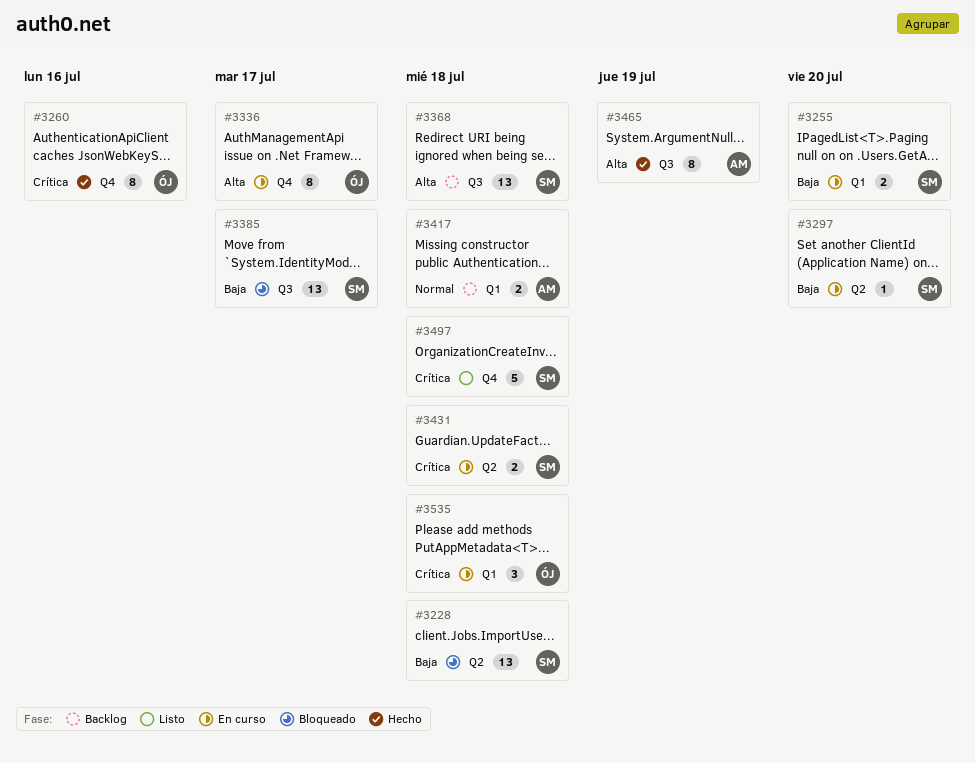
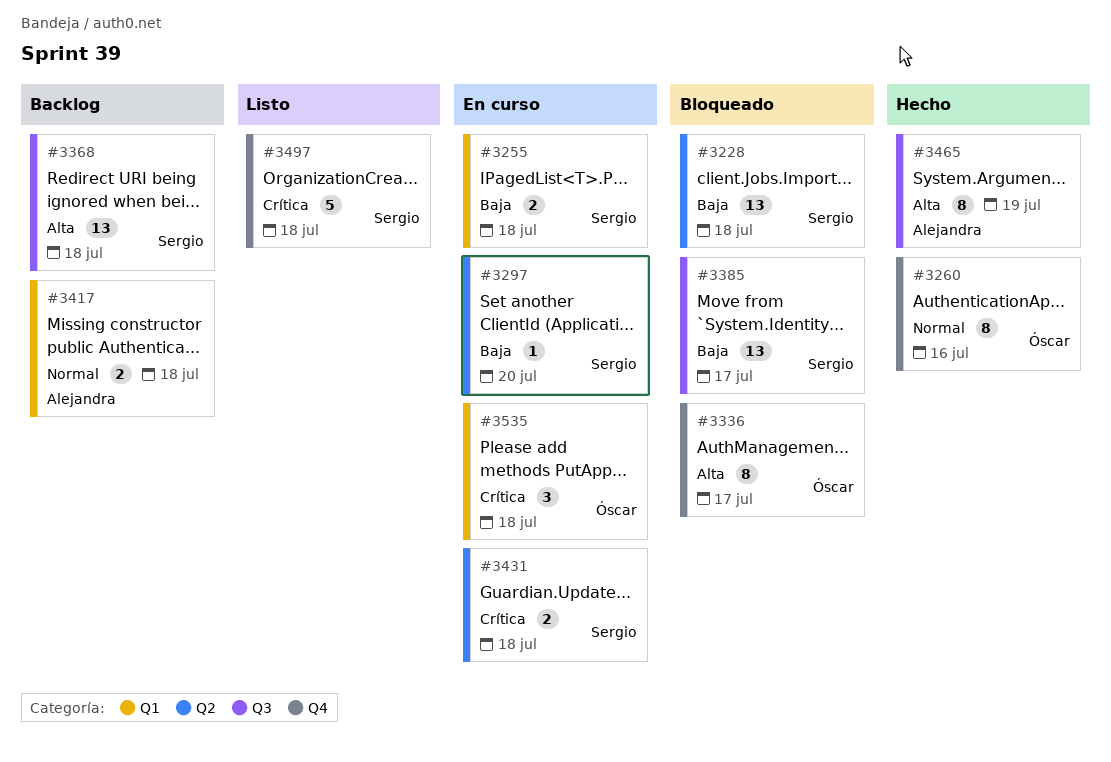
#3255, due: Jul 20 -> Jul 18
#3260, priority: Crítica -> Normal
#3336, status: En curso -> Bloqueado

